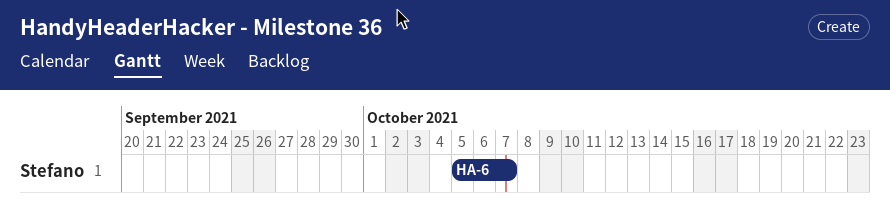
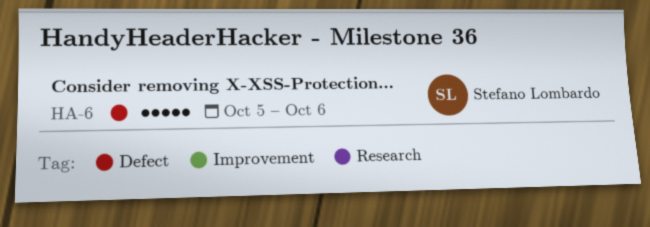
HA-6, due: Oct 7 -> Oct 6

